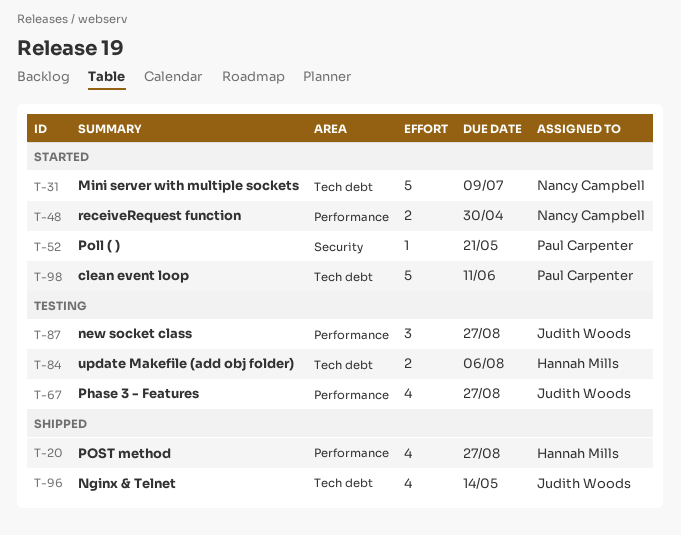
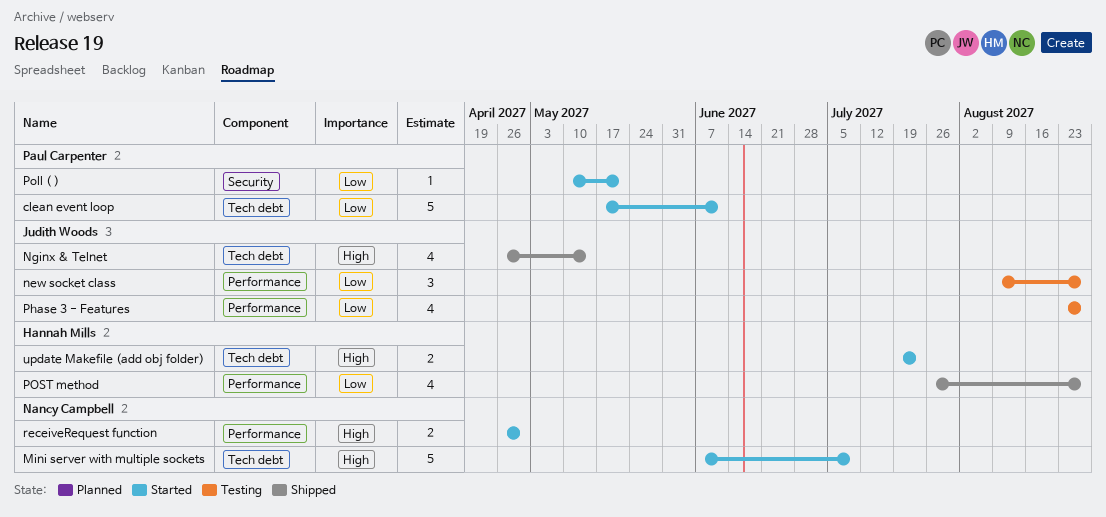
update Makefile (add obj folder), status: Testing -> Started
update Makefile (add obj folder), due: Aug 6 -> Jul 23

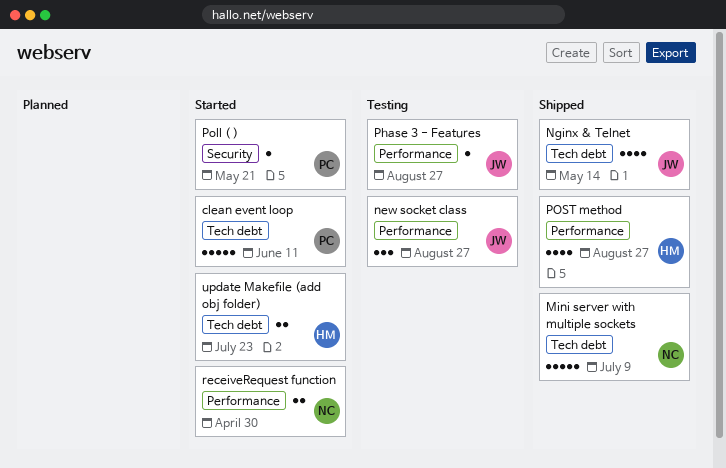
Mini server with multiple sockets, status: Started -> Shipped
Phase 3 - Features, estimate: 4 -> 1

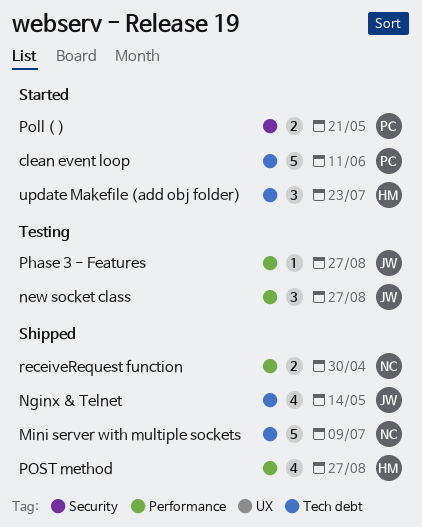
Poll ( ), estimate: 1 -> 2
receiveRequest function, status: Started -> Shipped
update Makefile (add obj folder), estimate: 2 -> 3

